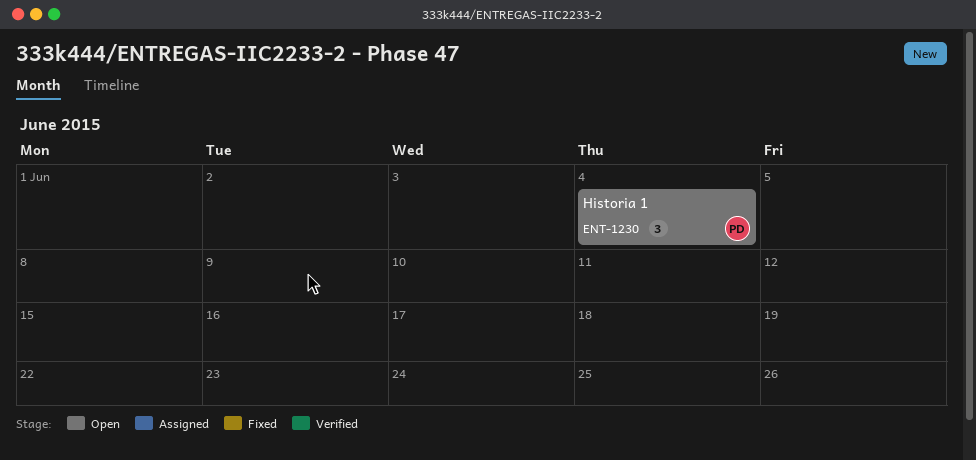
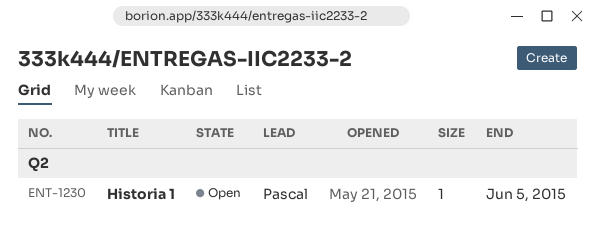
ENT-1230, estimate: 3 -> 1
ENT-1230, due: Jun 4 -> Jun 5

